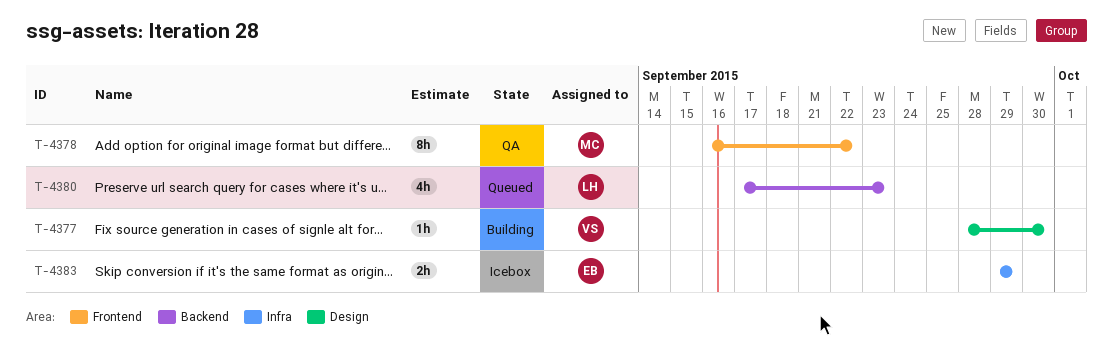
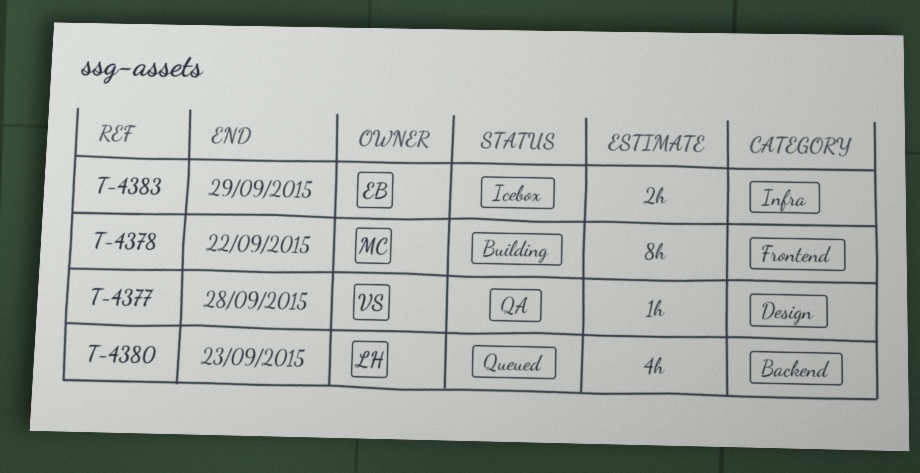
T-4377, status: Building -> QA
T-4377, due: Sep 30 -> Sep 28
T-4378, status: QA -> Building

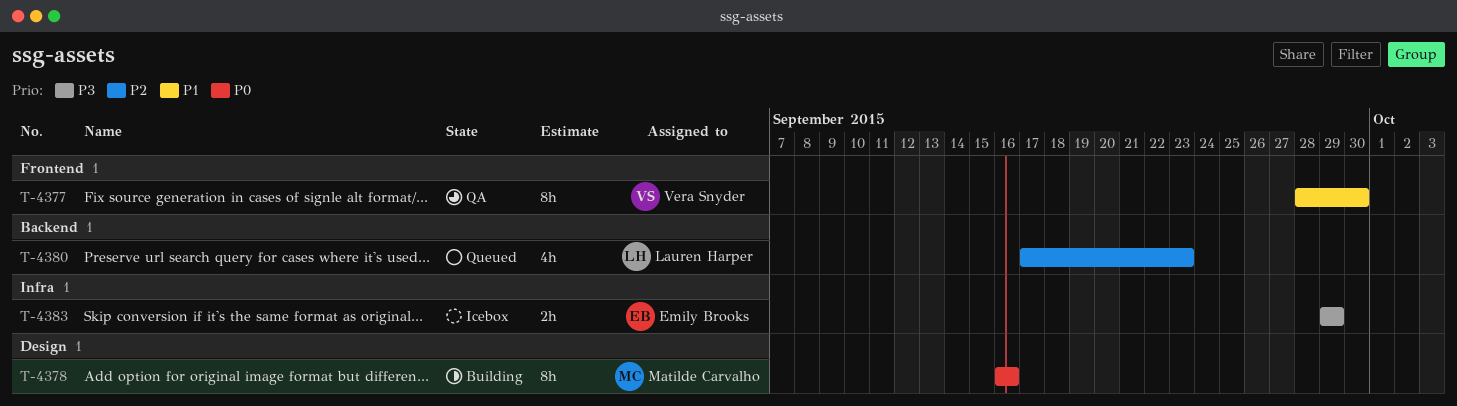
T-4377, label: Design -> Frontend
T-4377, estimate: 1h -> 8h
T-4377, due: Sep 28 -> Sep 30
T-4378, label: Frontend -> Design
T-4378, due: Sep 22 -> Sep 16

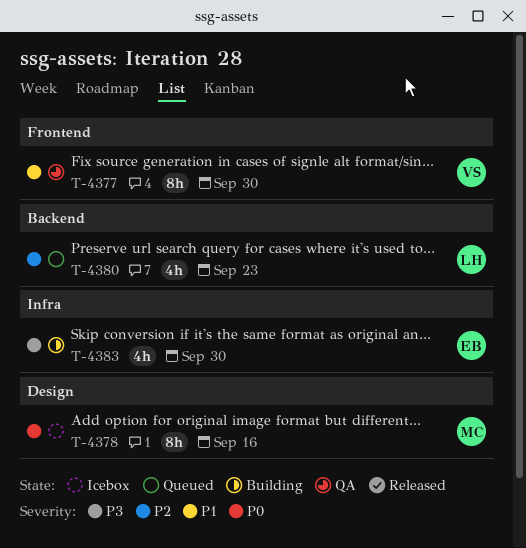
T-4378, status: Building -> Icebox
T-4383, status: Icebox -> Building
T-4383, estimate: 2h -> 4h
T-4383, due: Sep 29 -> Sep 30

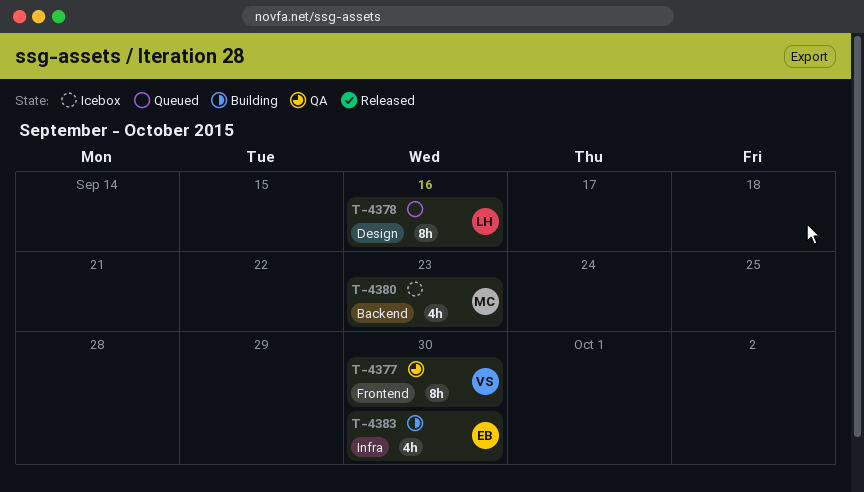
T-4378, status: Icebox -> Queued
T-4378, owner: MC -> LH
T-4380, status: Queued -> Icebox
T-4380, owner: LH -> MC

